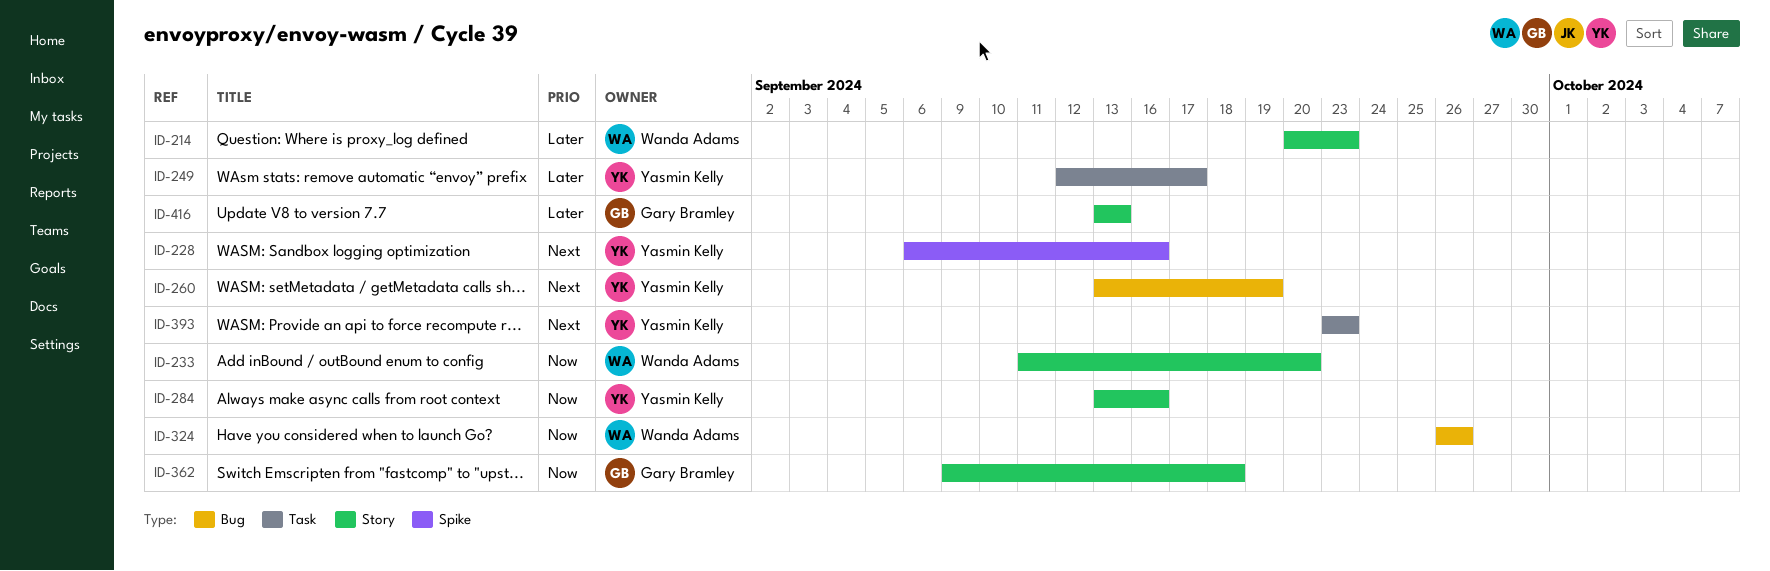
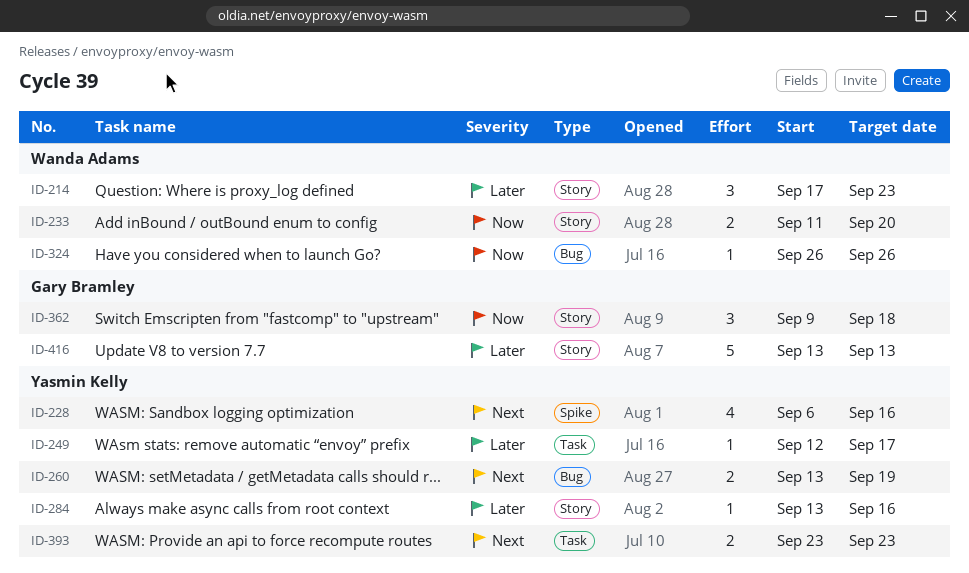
ID-214, start: Sep 20 -> Sep 17
ID-284, priority: Now -> Later

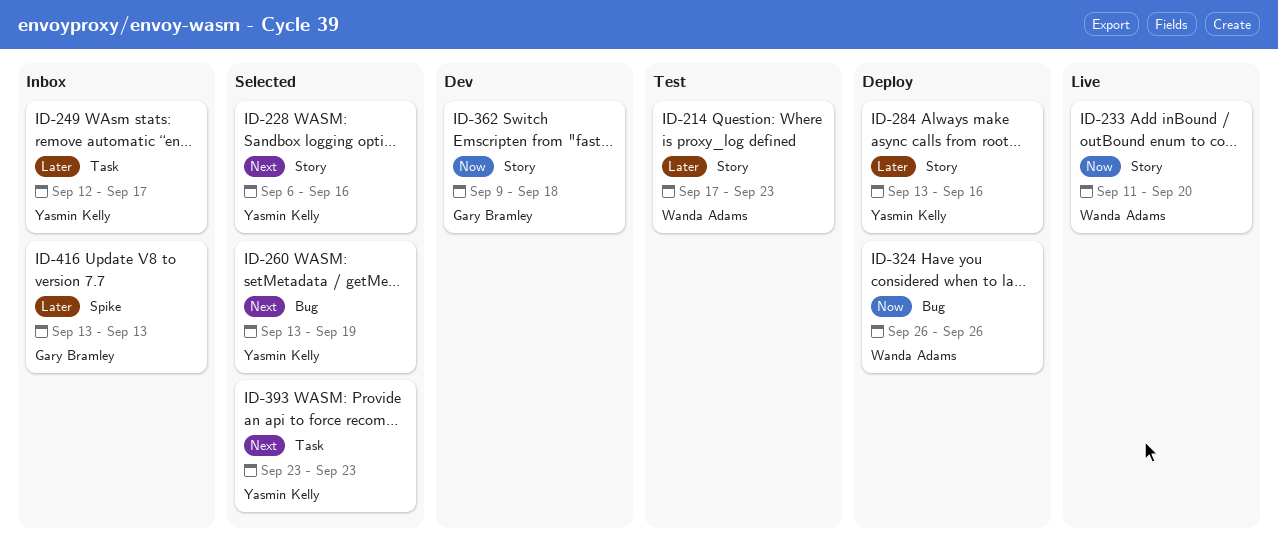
ID-228, label: Spike -> Story
ID-416, label: Story -> Spike

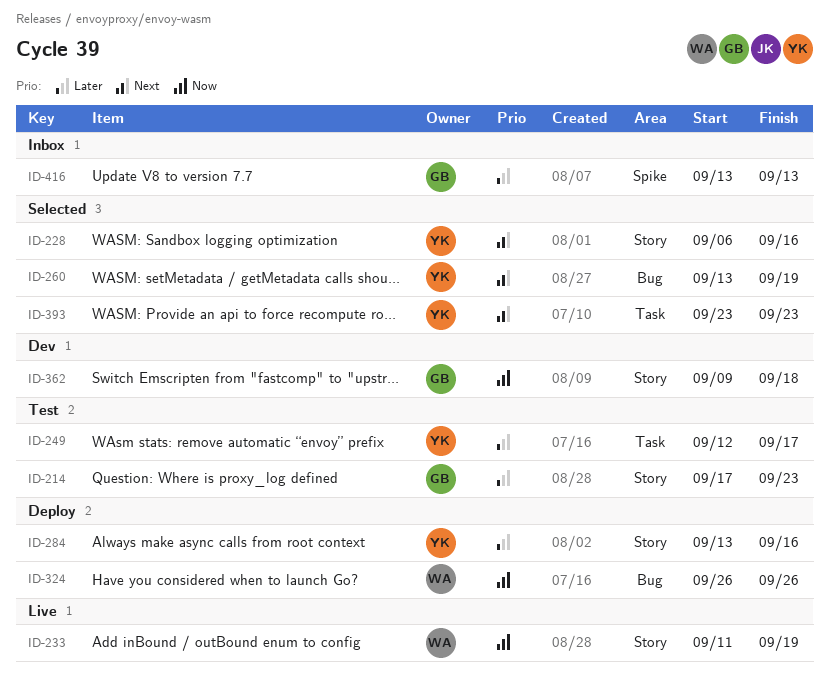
ID-214, owner: Wanda Adams -> Gary Bramley
ID-233, due: Sep 20 -> Sep 19
ID-249, status: Inbox -> Test

